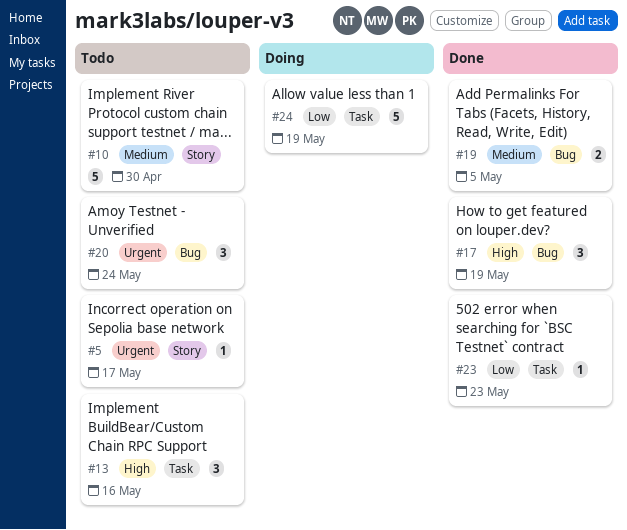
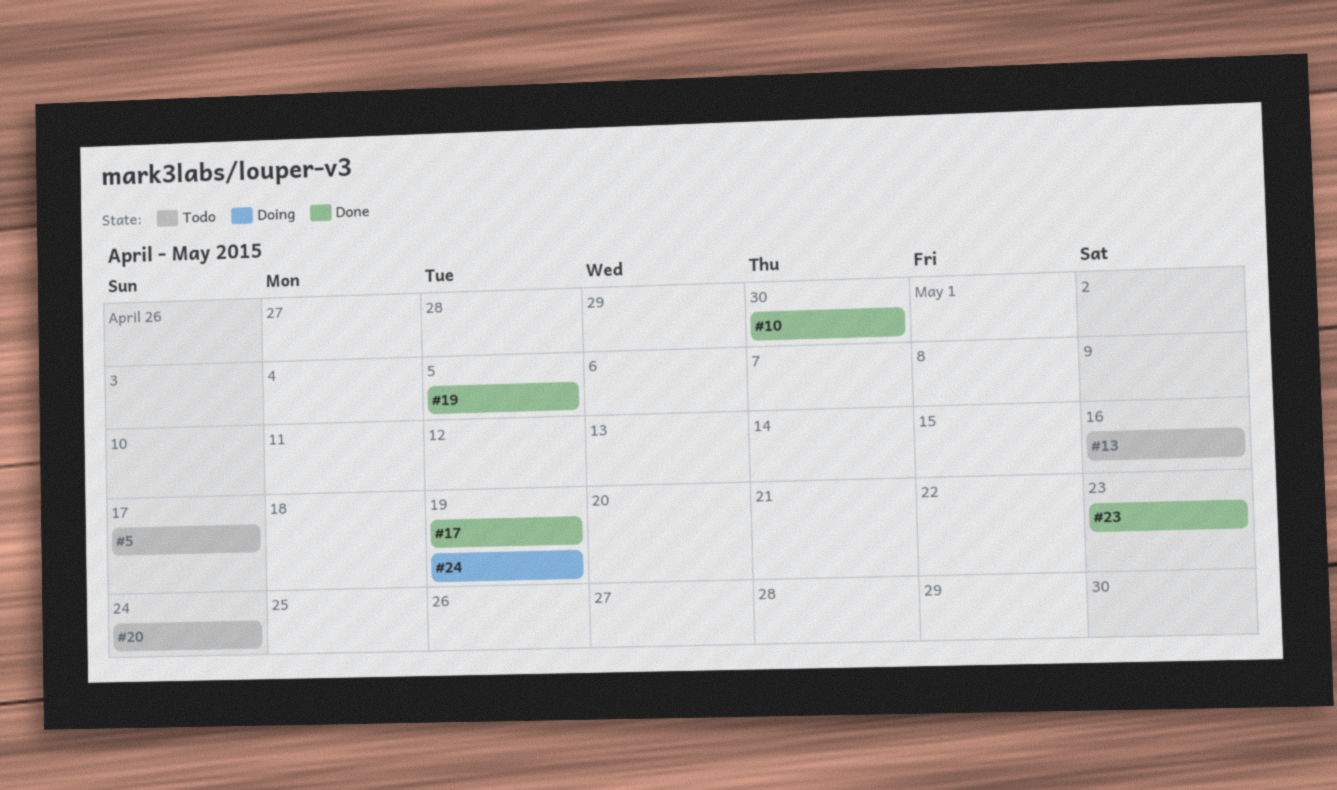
#10, status: Todo -> Done

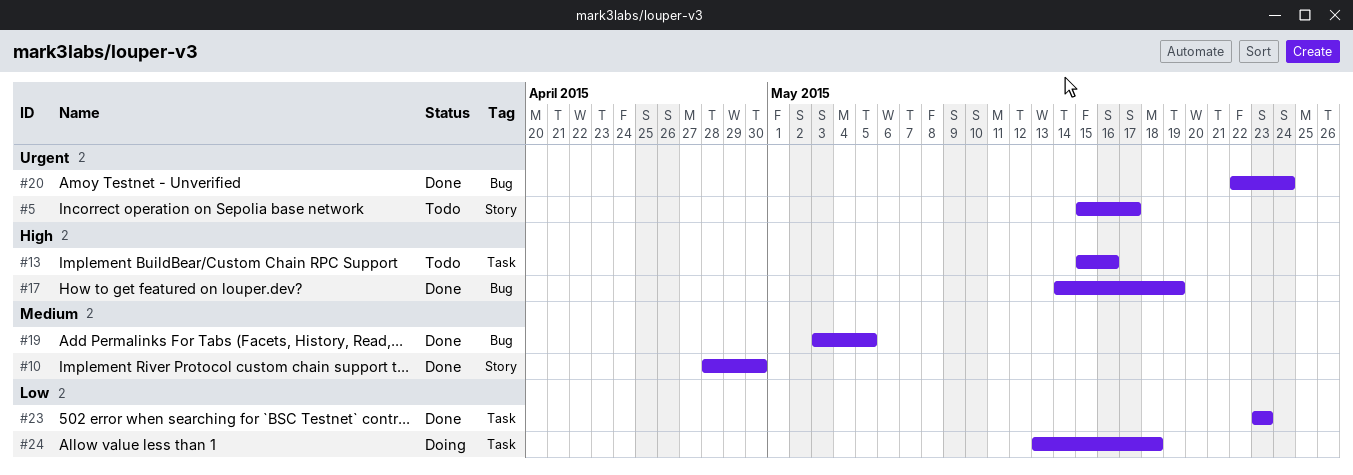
#20, status: Todo -> Done
#24, due: May 19 -> May 18

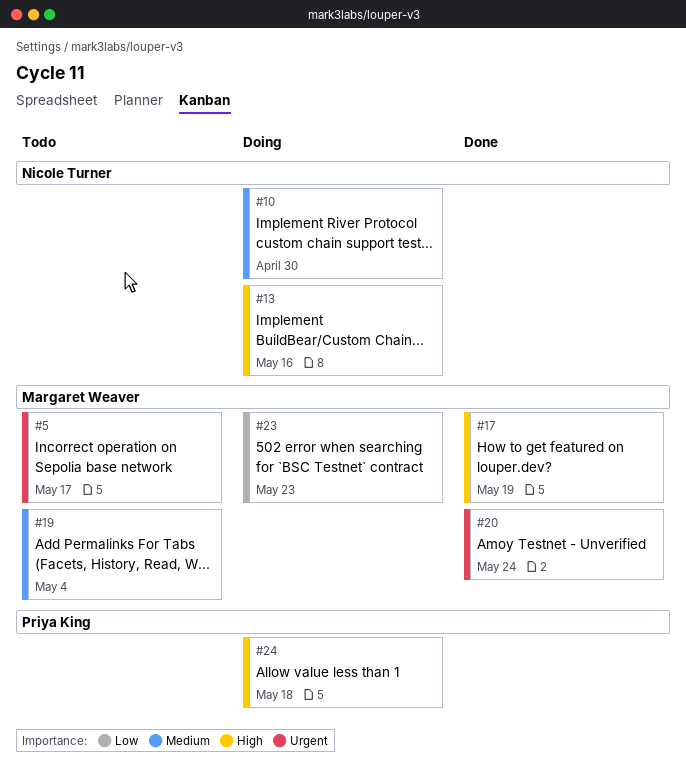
#10, status: Done -> Doing
#13, status: Todo -> Doing
#19, status: Done -> Todo
#19, due: May 5 -> May 4
#23, status: Done -> Doing
#24, priority: Low -> High

